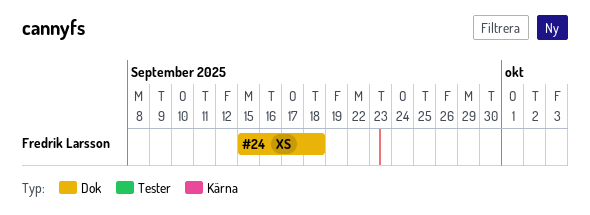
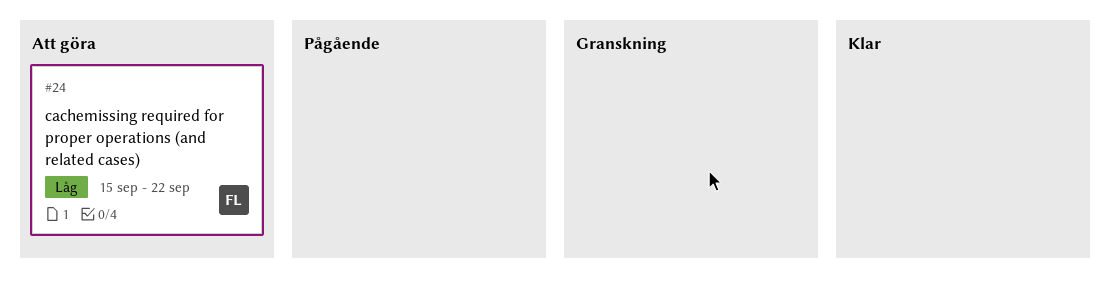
#24, due: Sep 18 -> Sep 22

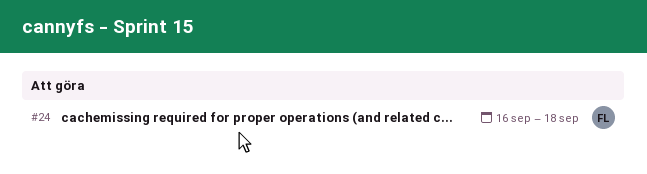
#24, start: Sep 15 -> Sep 16
#24, due: Sep 22 -> Sep 18

